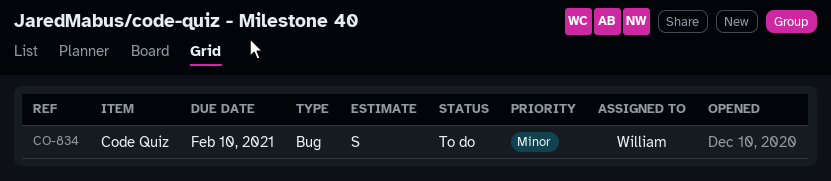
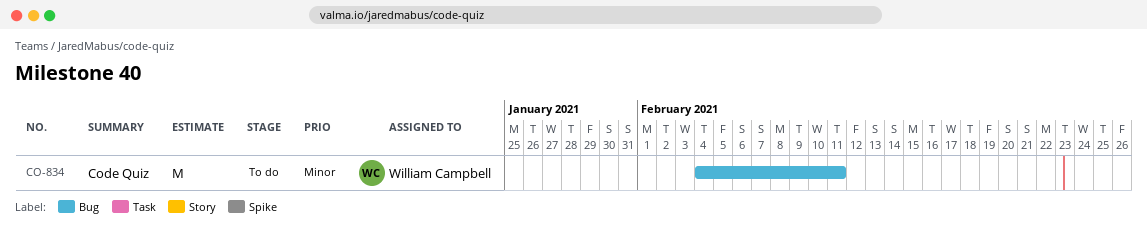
CO-834, estimate: S -> M
CO-834, due: Feb 10 -> Feb 11

